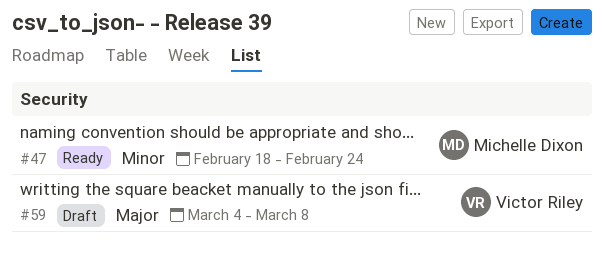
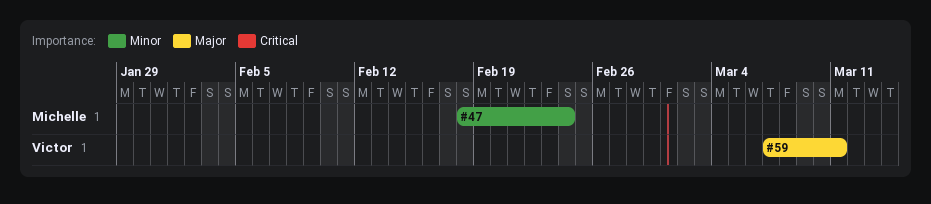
#59, start: Mar 4 -> Mar 7
#59, due: Mar 8 -> Mar 11

